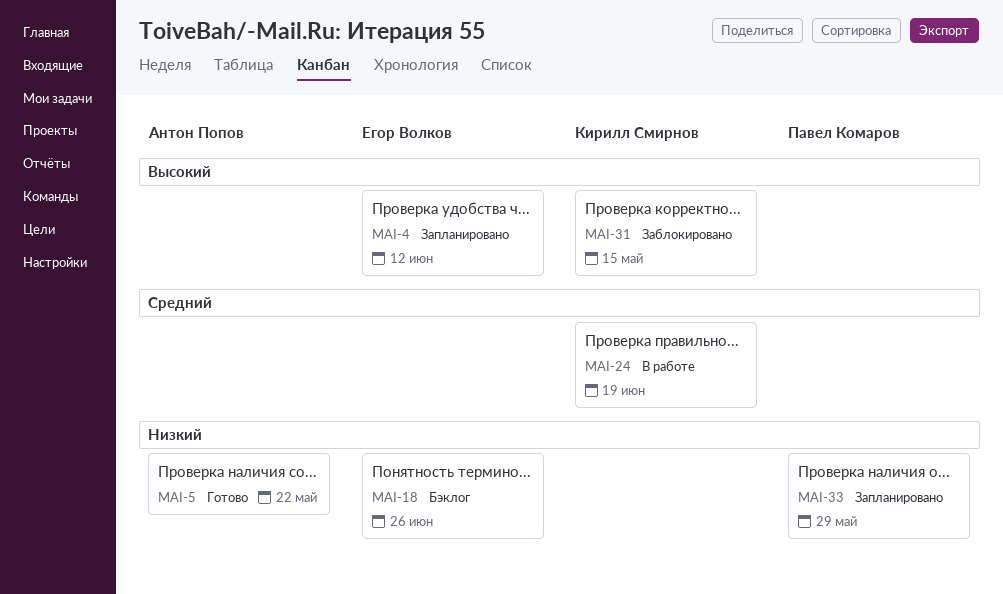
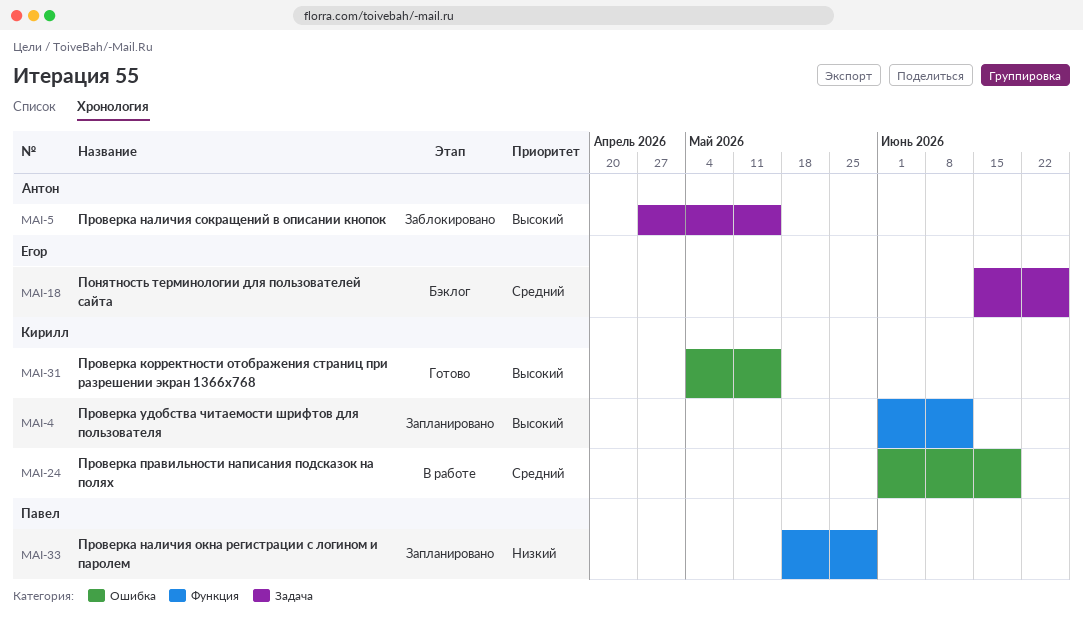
MAI-4, owner: Егор Волков -> Кирилл Смирнов
MAI-5, status: Готово -> Заблокировано
MAI-5, priority: Низкий -> Высокий
MAI-5, due: May 22 -> May 15
MAI-18, priority: Низкий -> Средний
MAI-31, status: Заблокировано -> Готово

